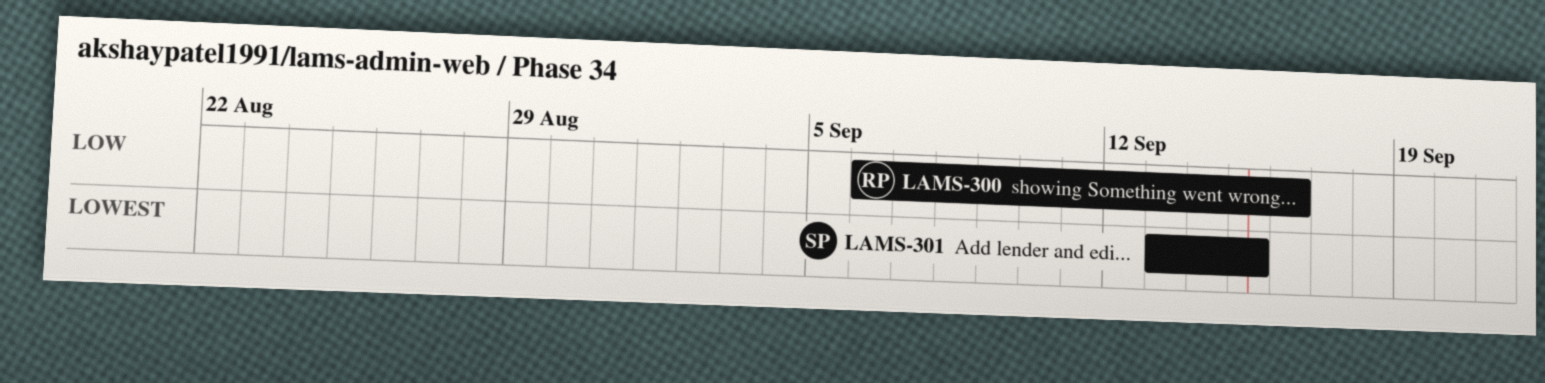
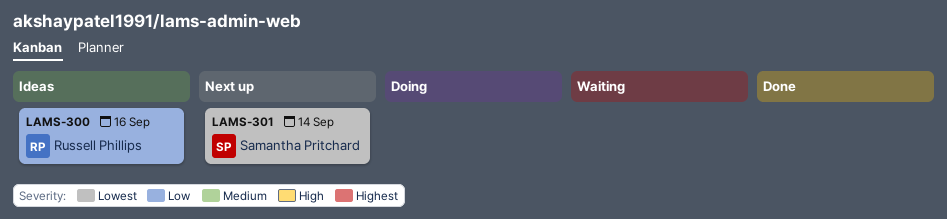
LAMS-301, due: Sep 15 -> Sep 14

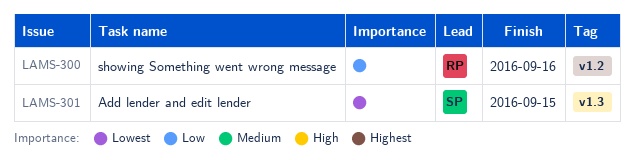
LAMS-301, due: Sep 14 -> Sep 15

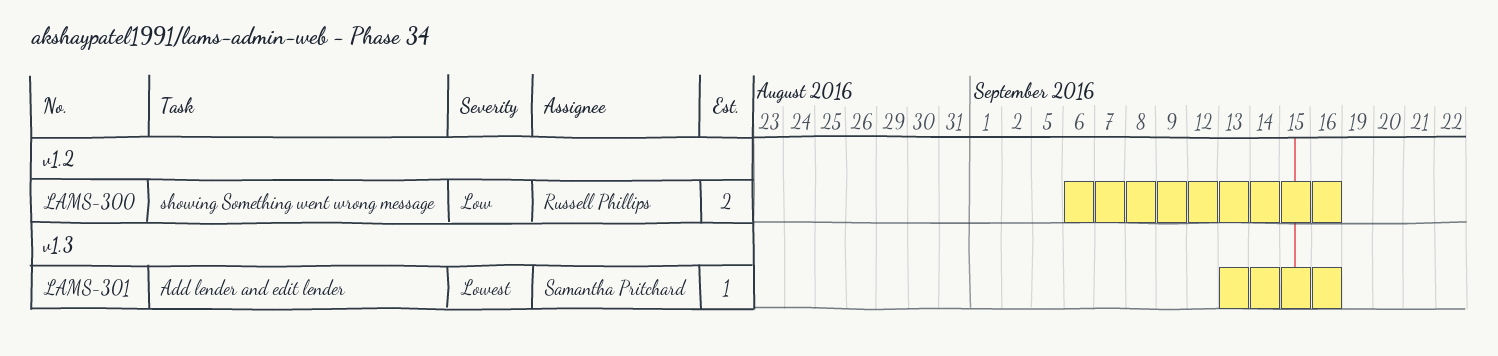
LAMS-301, due: Sep 15 -> Sep 16

